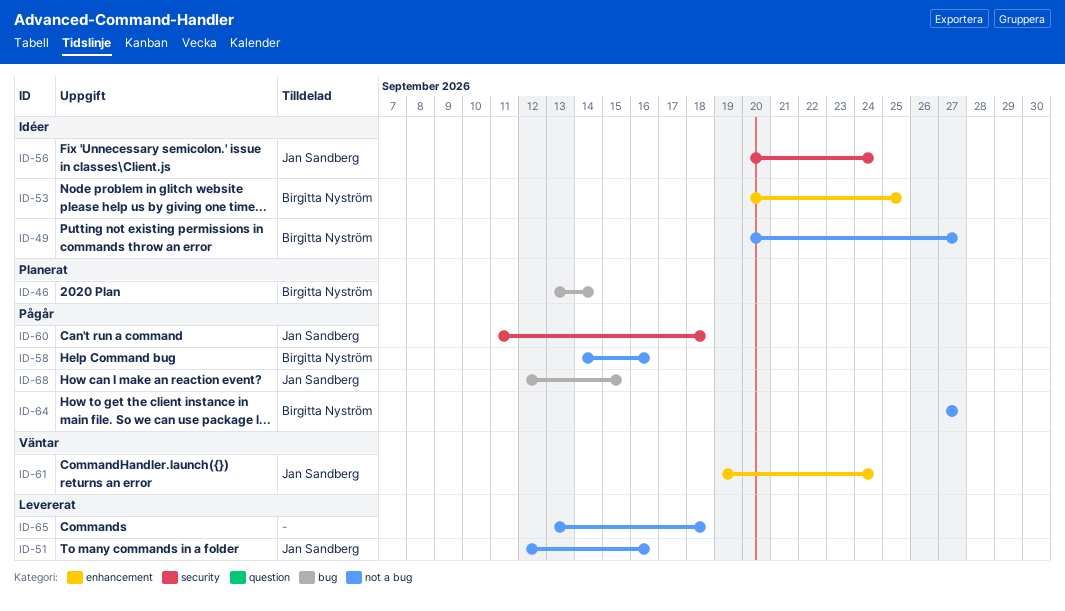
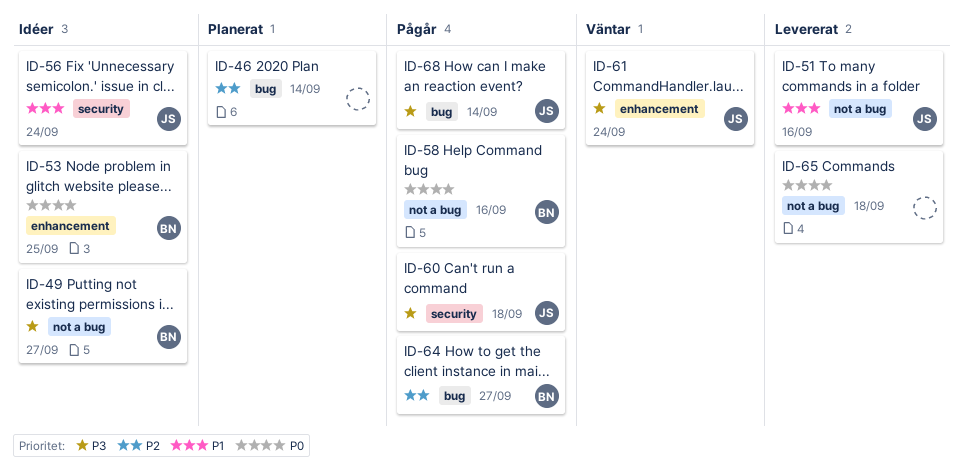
ID-46, owner: Birgitta Nyström -> none
ID-64, label: not a bug -> bug
ID-68, due: Sep 15 -> Sep 14

